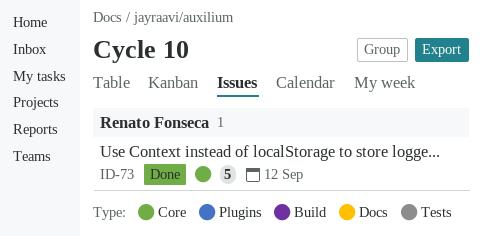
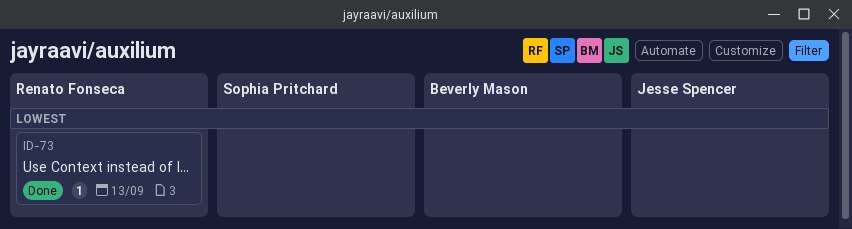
ID-73, estimate: 5 -> 1
ID-73, due: Sep 12 -> Sep 13

